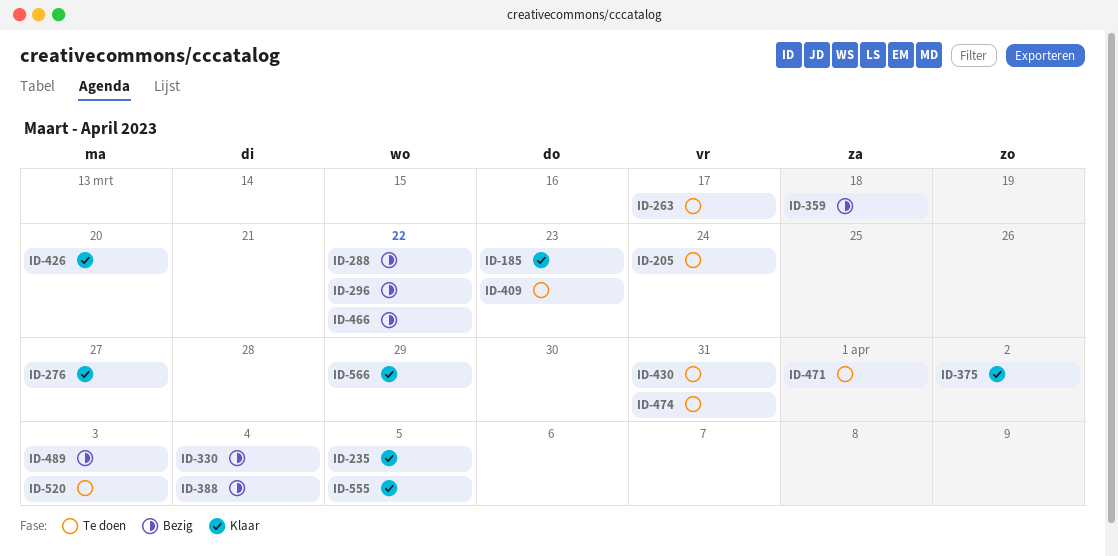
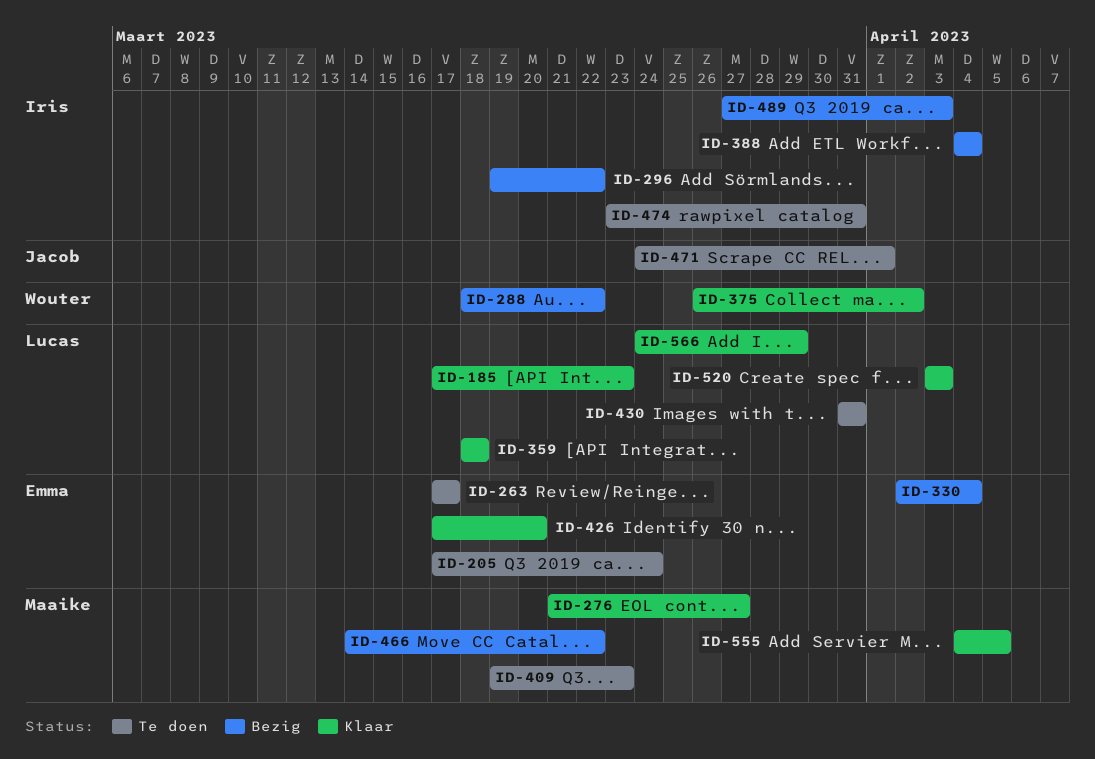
ID-235: present -> none
ID-359, status: Bezig -> Klaar
ID-520, status: Te doen -> Klaar

